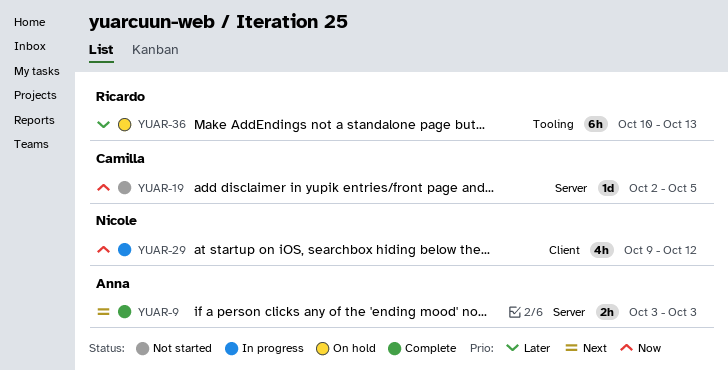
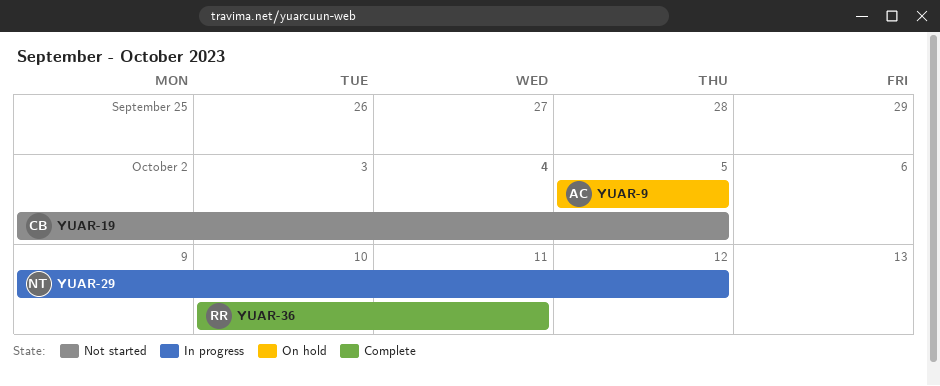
YUAR-9, status: Complete -> On hold
YUAR-9, start: Oct 3 -> Oct 5
YUAR-9, due: Oct 3 -> Oct 5
YUAR-36, status: On hold -> Complete
YUAR-36, due: Oct 13 -> Oct 11

